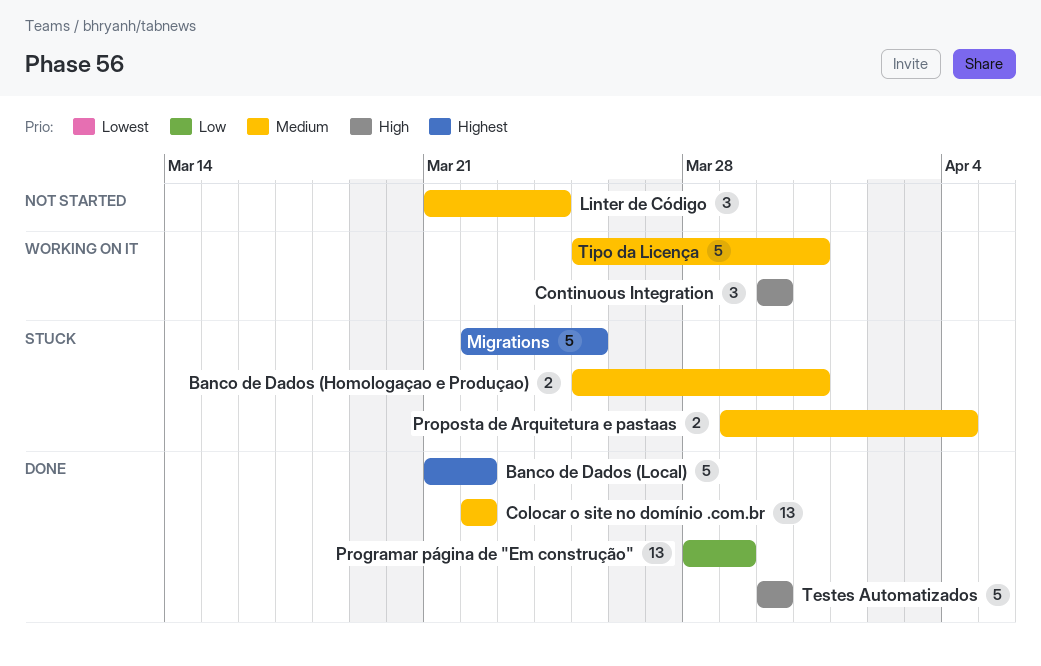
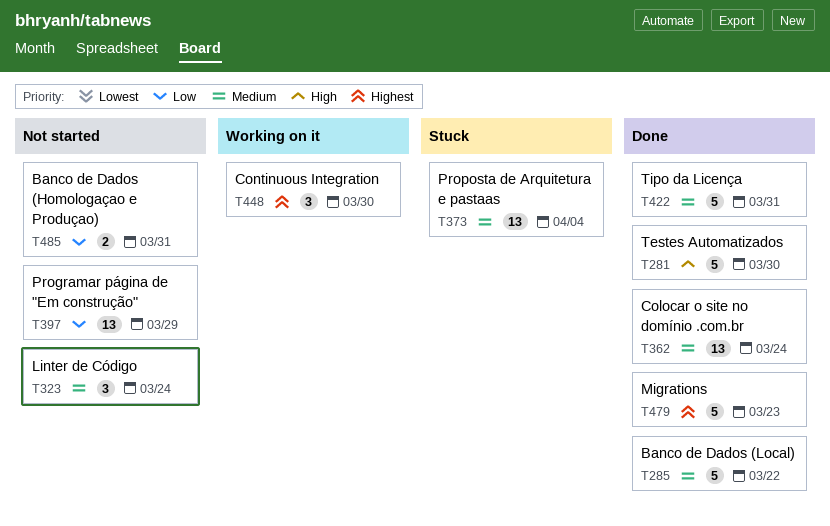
Banco de Dados (Homologaçao e Produçao), status: Stuck -> Not started
Banco de Dados (Homologaçao e Produçao), priority: Medium -> Low
Banco de Dados (Local), priority: Highest -> Medium
Colocar o site no domínio .com.br, due: Mar 22 -> Mar 24
Continuous Integration, priority: High -> Highest
Migrations, status: Stuck -> Done
Migrations, due: Mar 25 -> Mar 23
Programar página de "Em construção", status: Done -> Not started
Proposta de Arquitetura e pastaas, estimate: 2 -> 13
Tipo da Licença, status: Working on it -> Done

